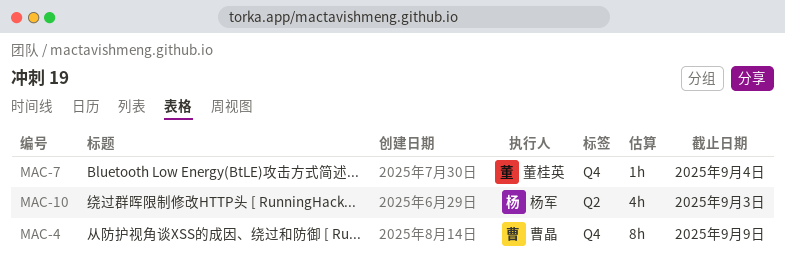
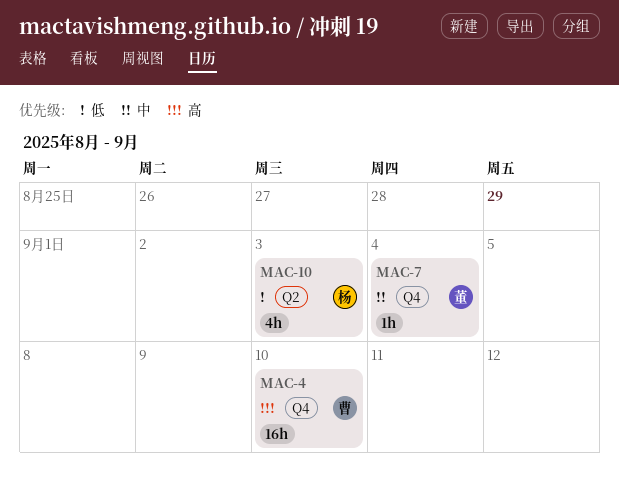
MAC-4, estimate: 8h -> 16h
MAC-4, due: Sep 9 -> Sep 10

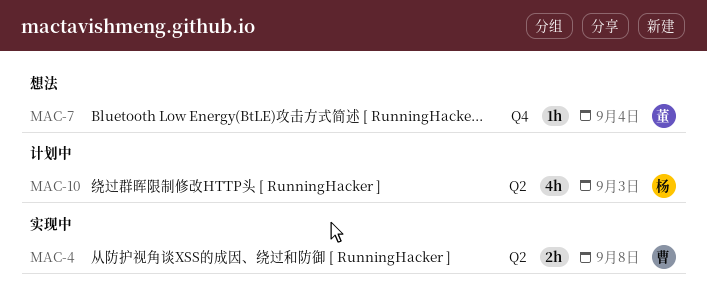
MAC-4, label: Q4 -> Q2
MAC-4, estimate: 16h -> 2h
MAC-4, due: Sep 10 -> Sep 8

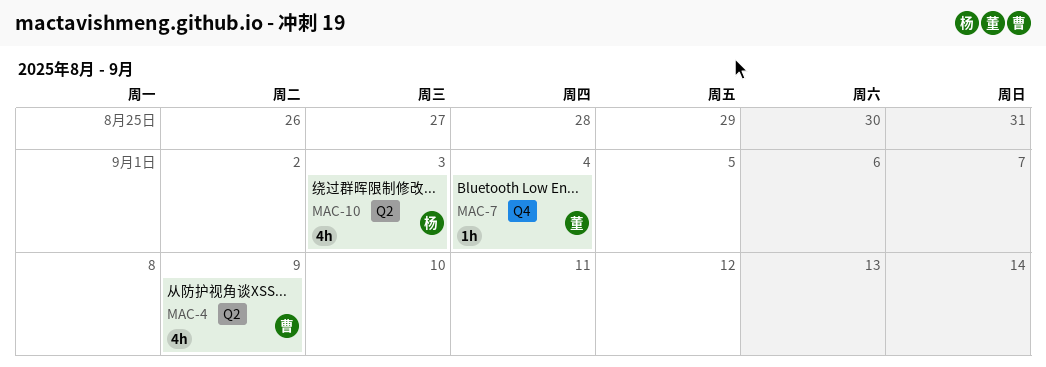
MAC-4, estimate: 2h -> 4h
MAC-4, due: Sep 8 -> Sep 9

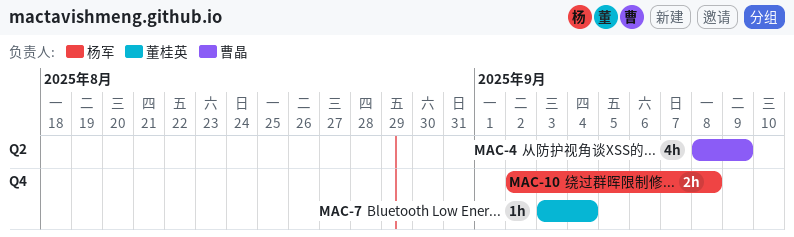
MAC-10, label: Q2 -> Q4
MAC-10, estimate: 4h -> 2h
MAC-10, due: Sep 3 -> Sep 8

